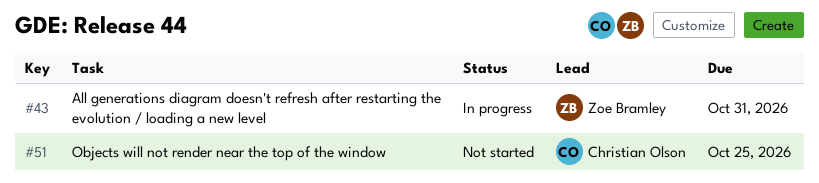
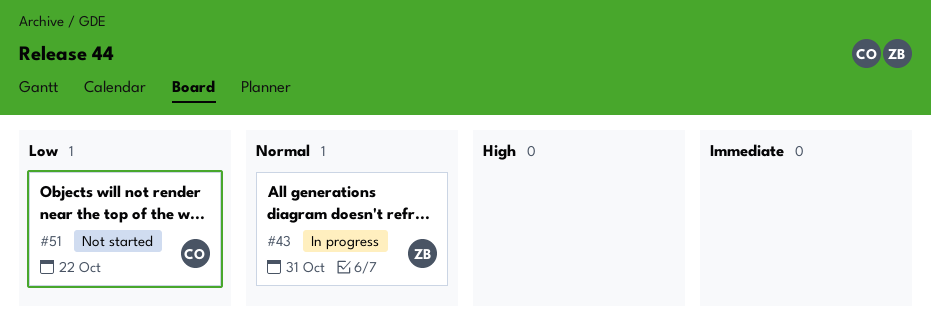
#51, due: Oct 25 -> Oct 22

